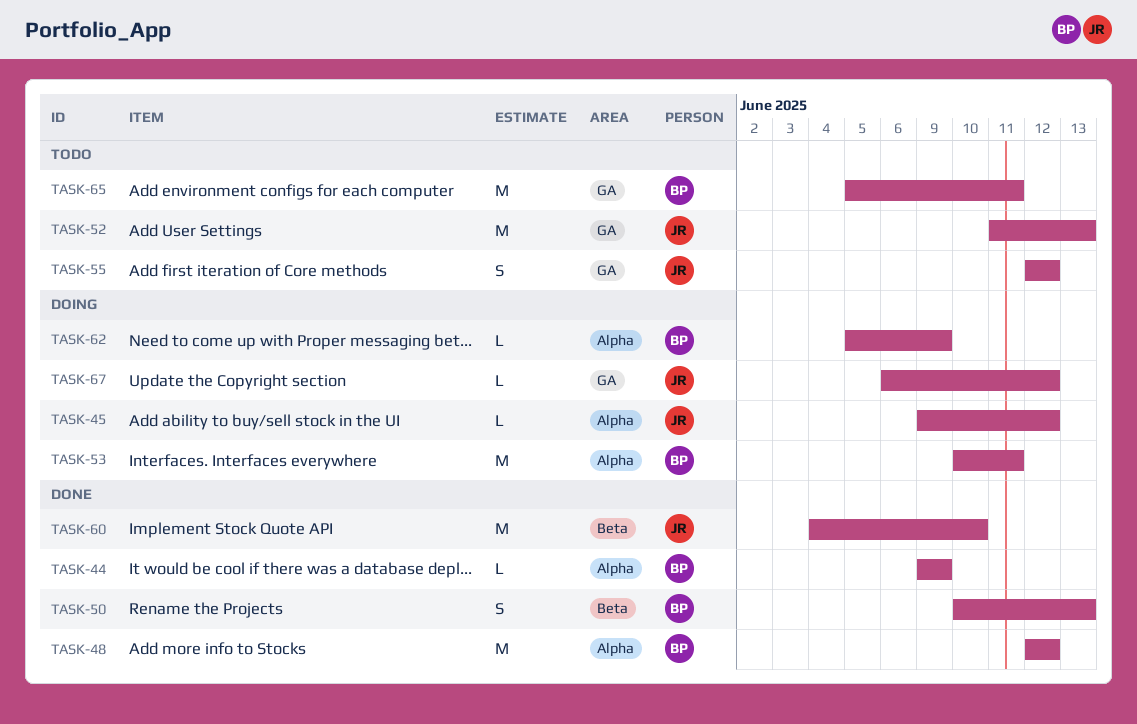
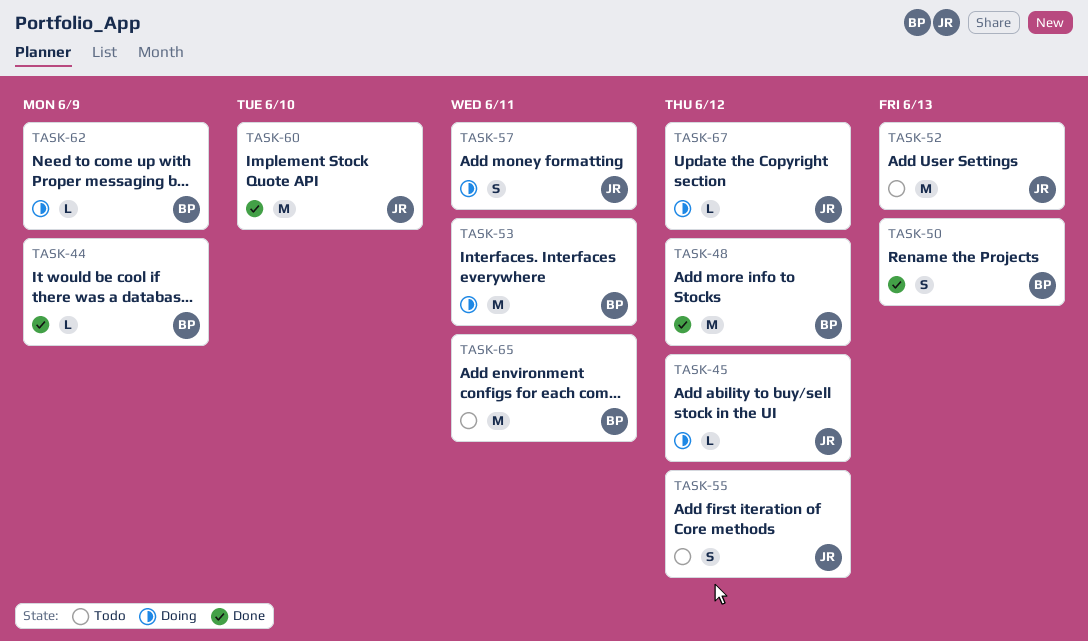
TASK-57: none -> present

